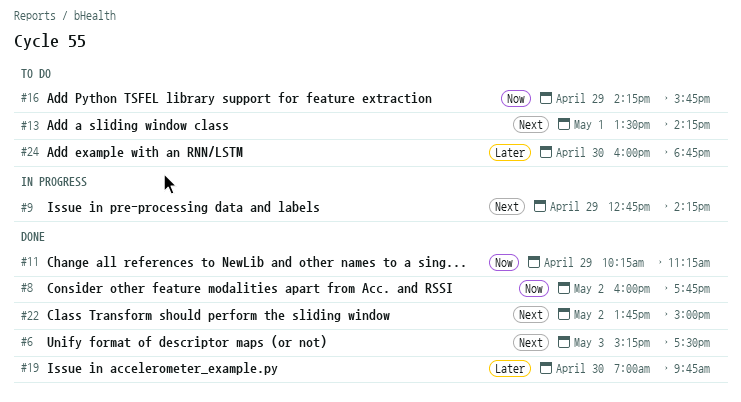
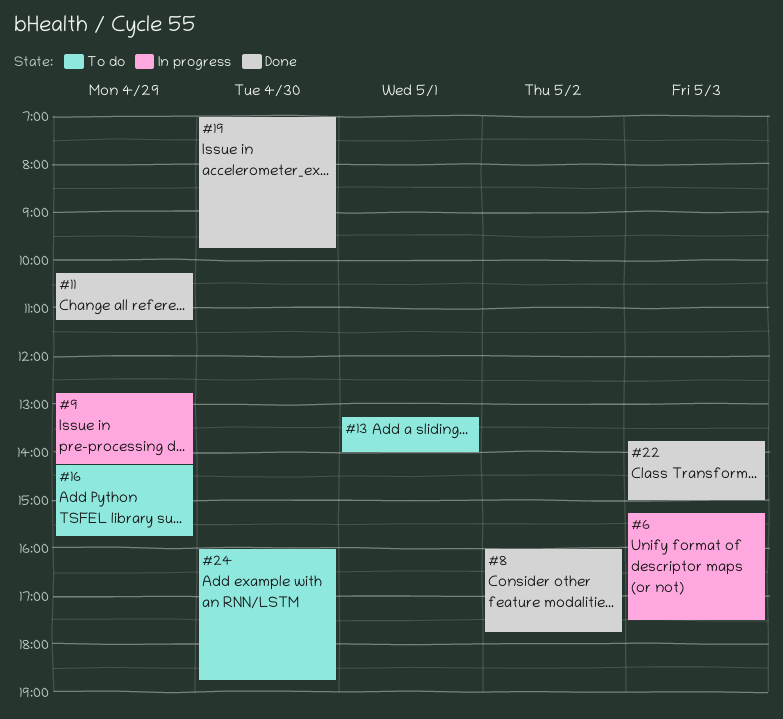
#6, status: Done -> In progress
#13, begins: 13:30 -> 13:15
#13, ends: 14:15 -> 14:00
#22, day: May 2 -> May 3

